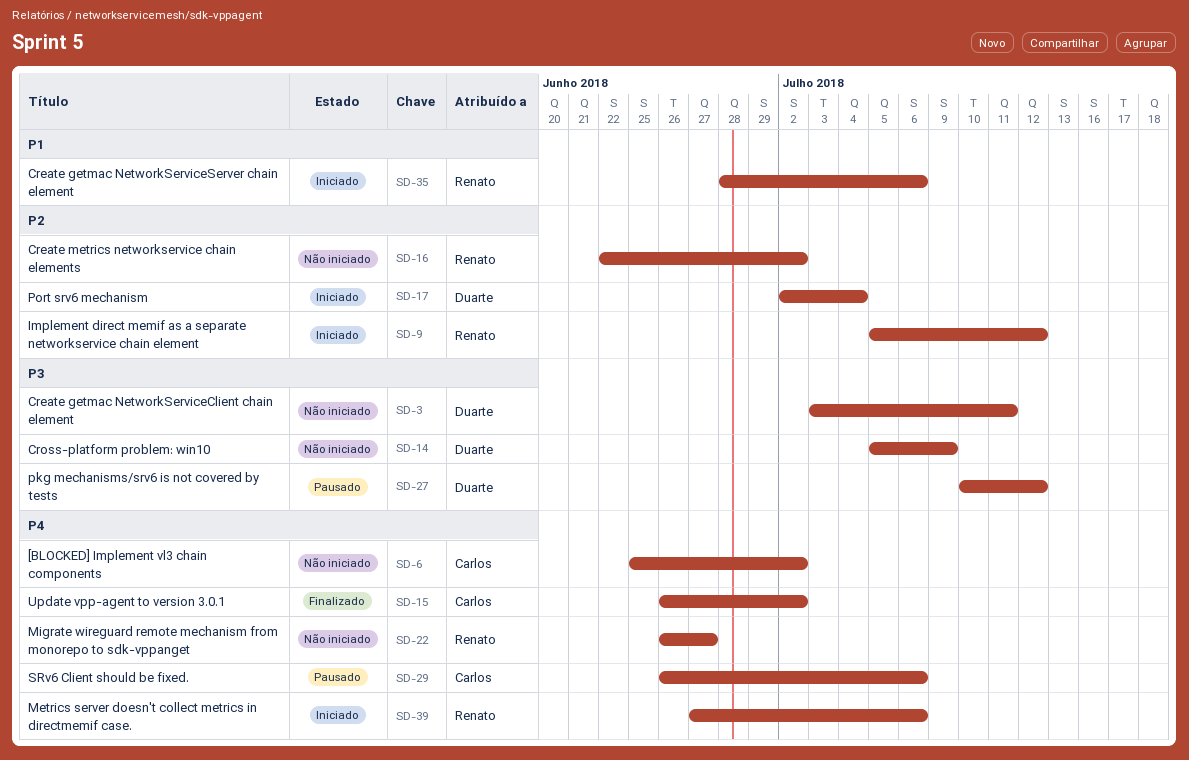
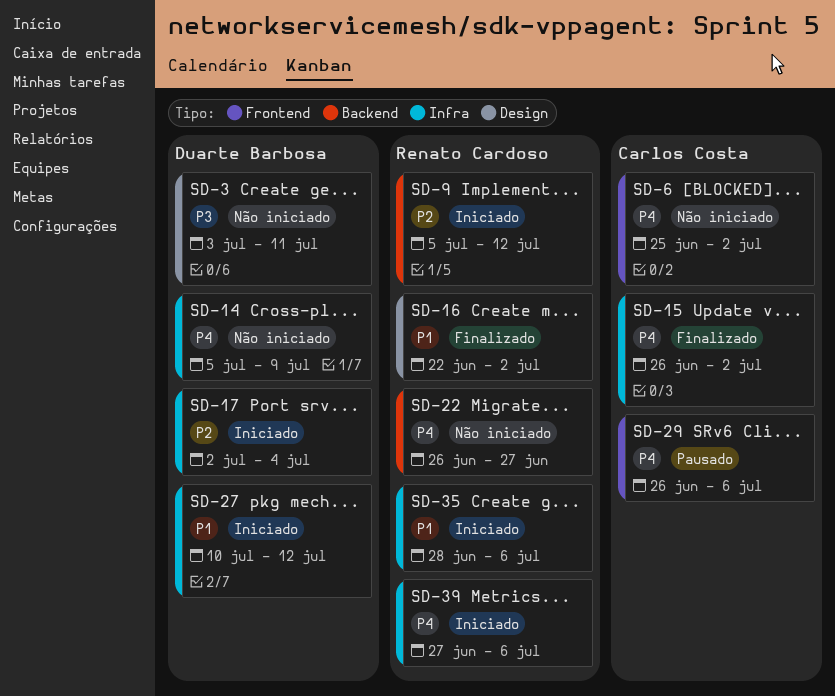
SD-14, priority: P3 -> P4
SD-16, status: Não iniciado -> Finalizado
SD-16, priority: P2 -> P1
SD-27, status: Pausado -> Iniciado
SD-27, priority: P3 -> P1

